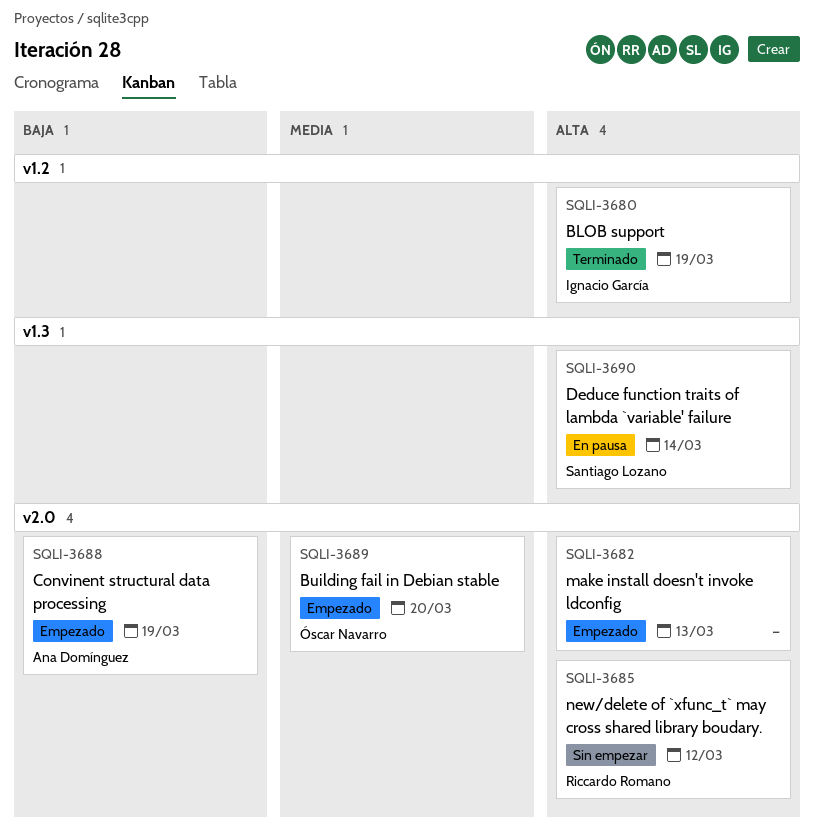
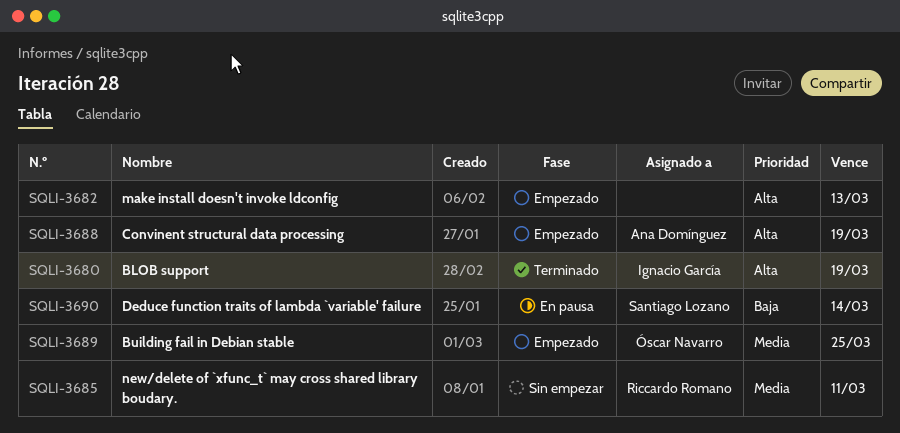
SQLI-3685, priority: Alta -> Media
SQLI-3685, due: Mar 12 -> Mar 11
SQLI-3688, priority: Baja -> Alta
SQLI-3689, due: Mar 20 -> Mar 25
SQLI-3690, priority: Alta -> Baja

